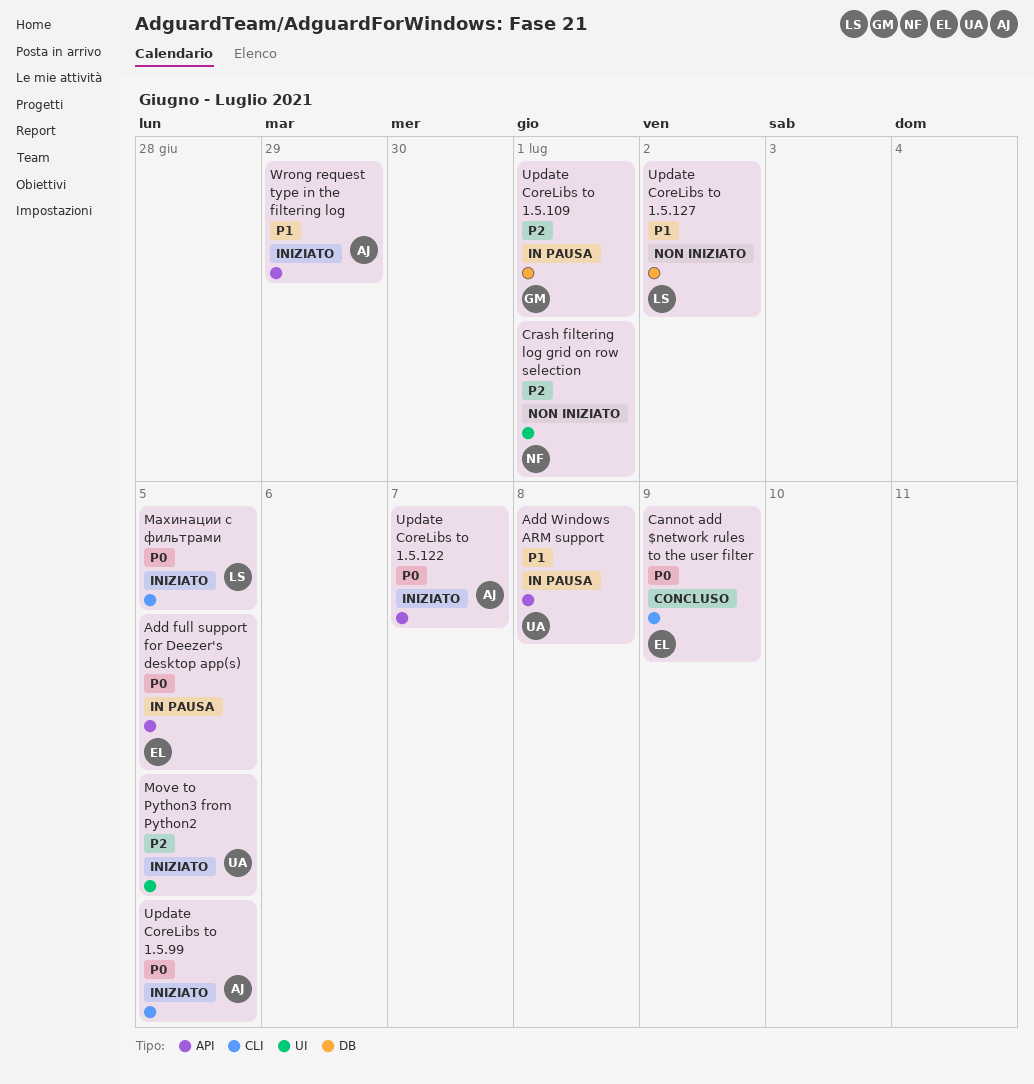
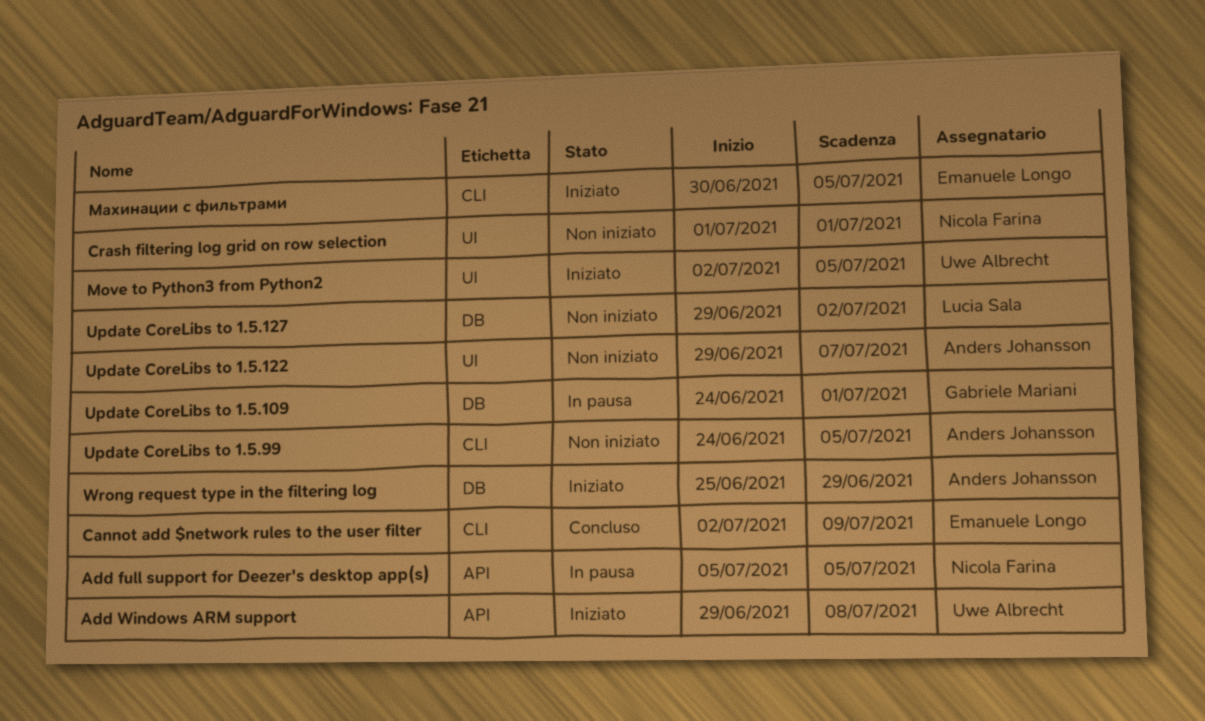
Add full support for Deezer's desktop app(s), owner: Emanuele Longo -> Nicola Farina
Add Windows ARM support, status: In pausa -> Iniziato
Update CoreLibs to 1.5.122, status: Iniziato -> Non iniziato
Update CoreLibs to 1.5.122, label: API -> UI
Update CoreLibs to 1.5.99, status: Iniziato -> Non iniziato
Wrong request type in the filtering log, label: API -> DB
Махинации с фильтрами, owner: Lucia Sala -> Emanuele Longo

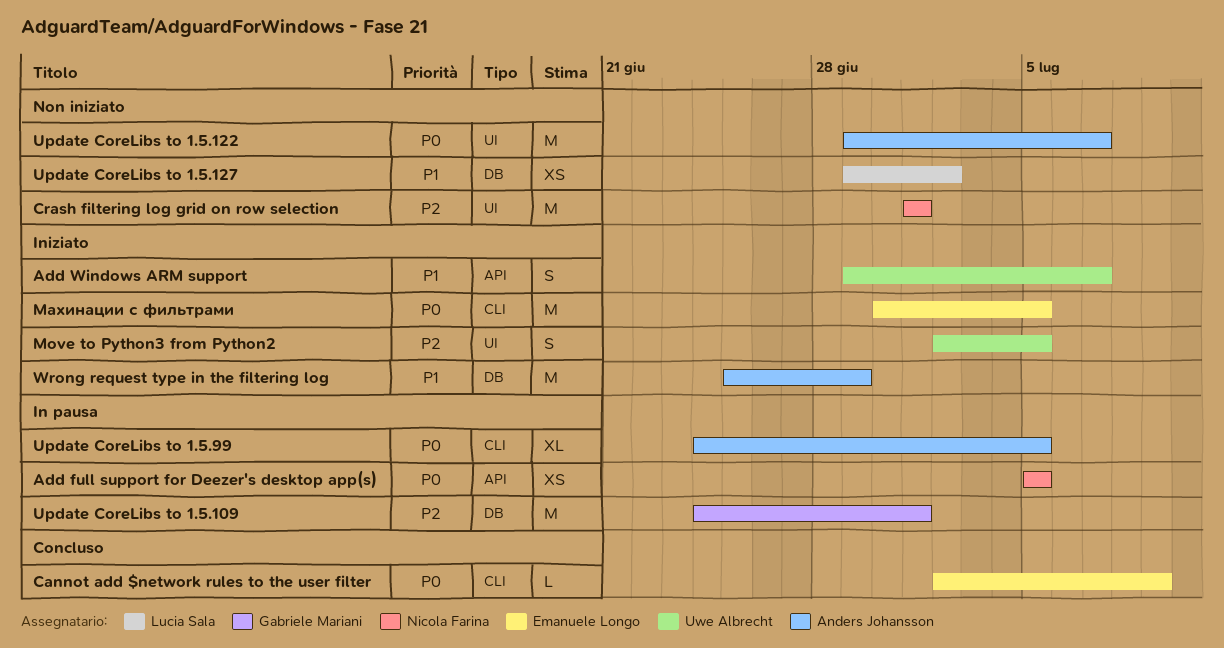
Add Windows ARM support, due: Jul 8 -> Jul 7
Update CoreLibs to 1.5.99, status: Non iniziato -> In pausa

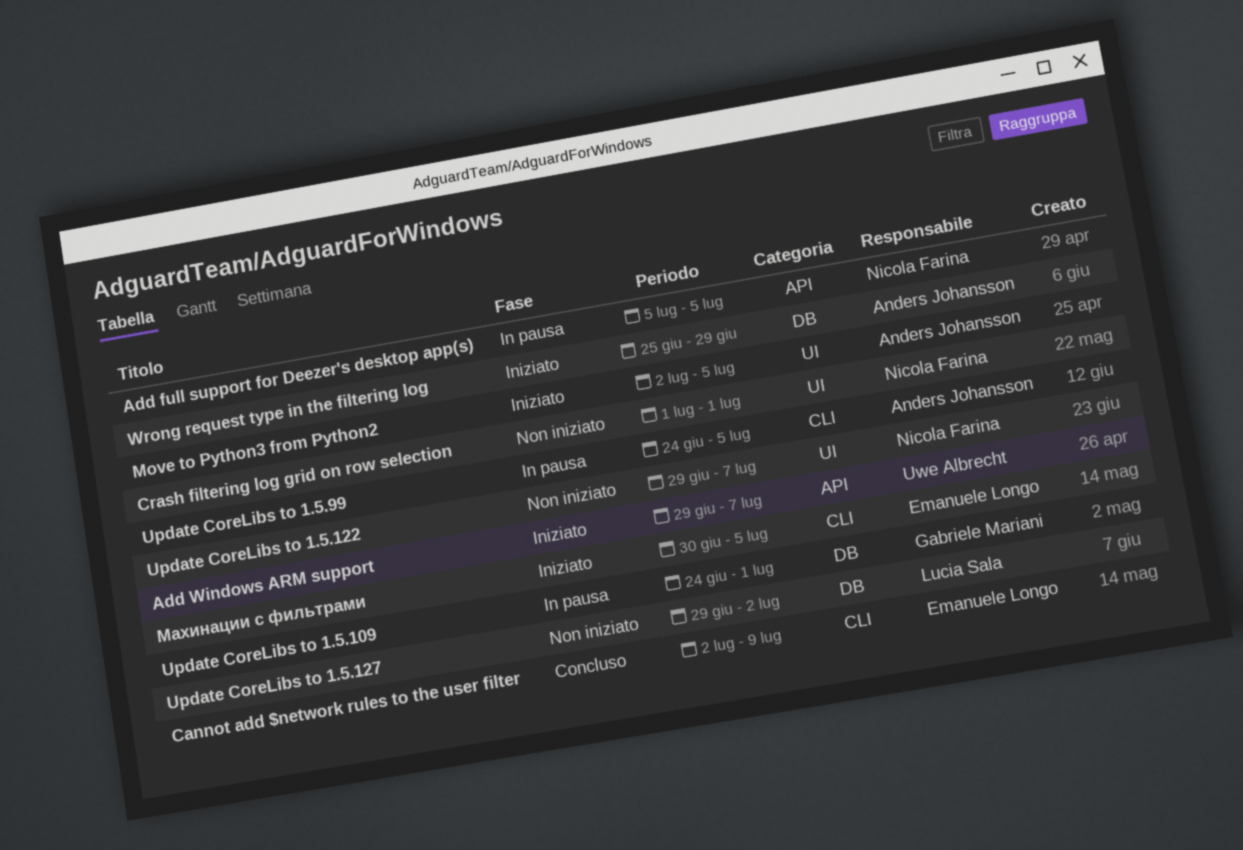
Move to Python3 from Python2, owner: Uwe Albrecht -> Anders Johansson
Update CoreLibs to 1.5.122, owner: Anders Johansson -> Nicola Farina

